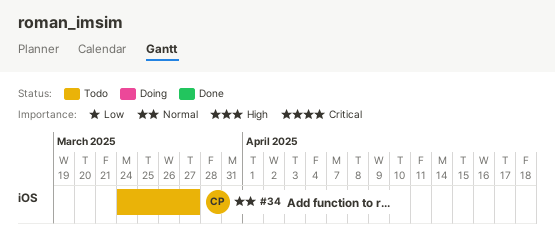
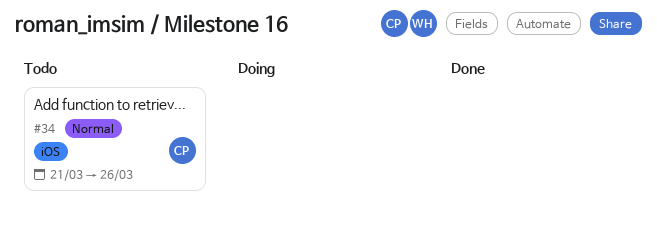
#34, start: Mar 24 -> Mar 21
#34, due: Mar 27 -> Mar 26

